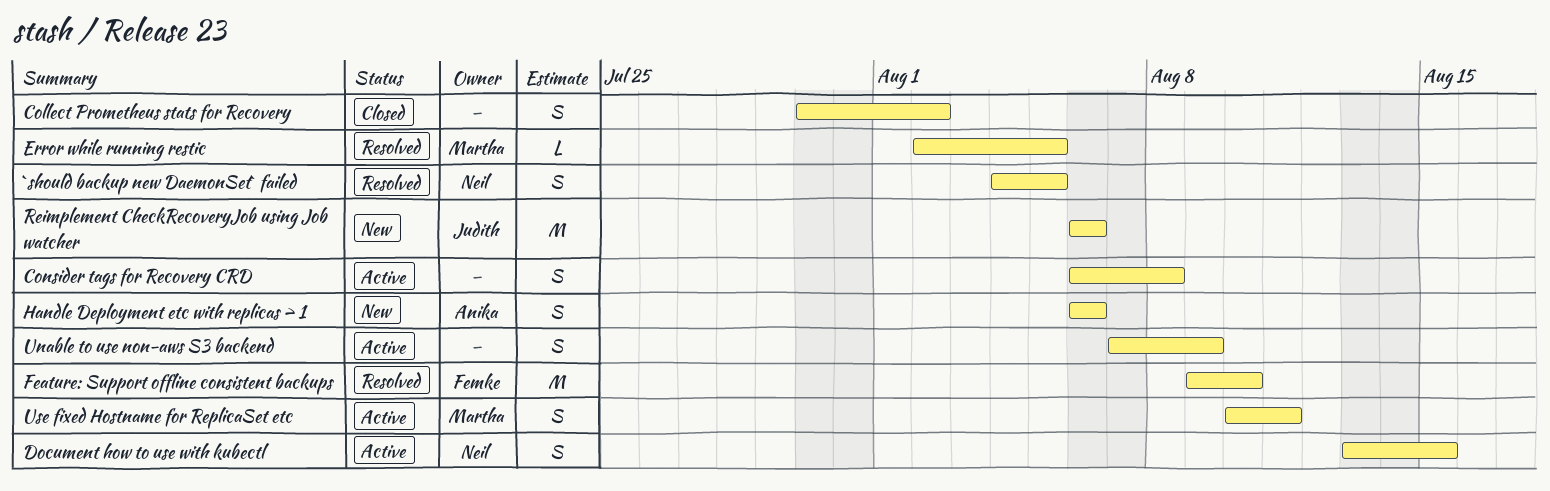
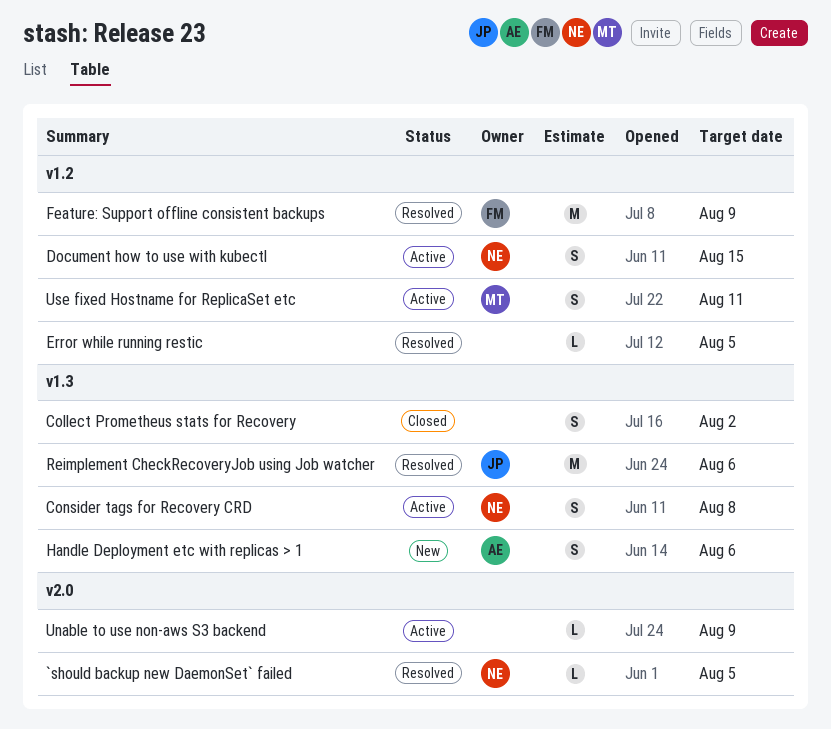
`should backup new DaemonSet` failed, estimate: S -> L
Consider tags for Recovery CRD, owner: none -> Neil
Error while running restic, owner: Martha -> none
Feature: Support offline consistent backups, due: Aug 10 -> Aug 9
Reimplement CheckRecoveryJob using Job watcher, status: New -> Resolved
Unable to use non-aws S3 backend, estimate: S -> L

